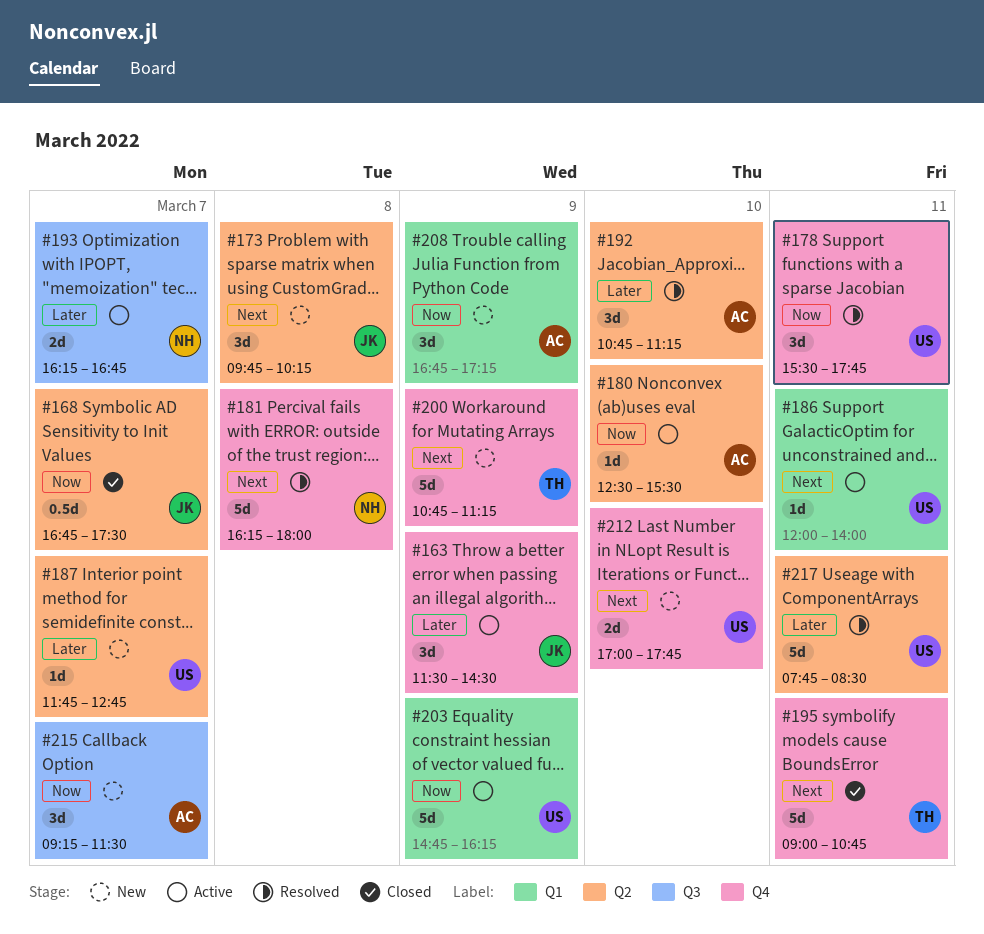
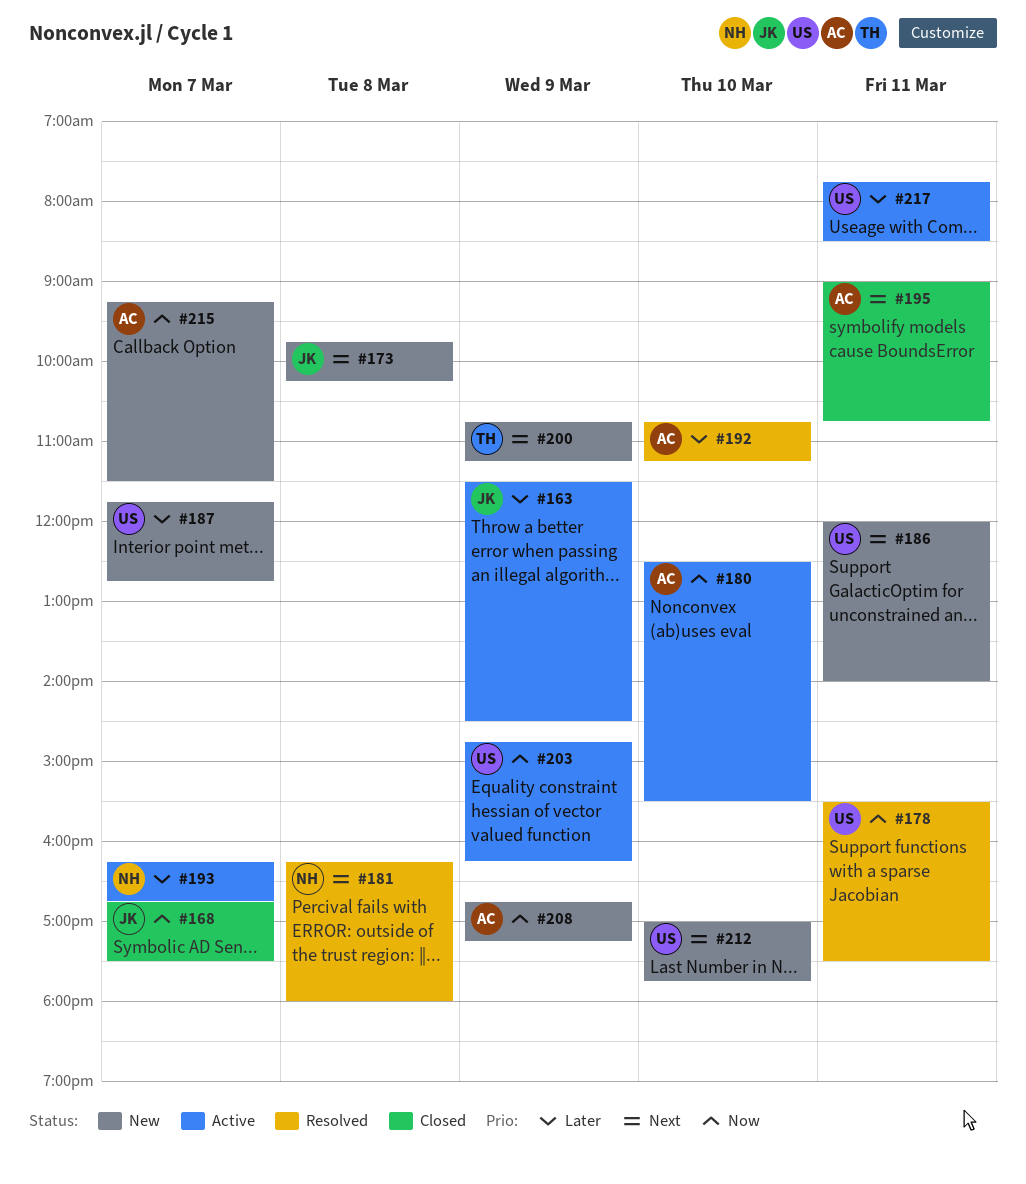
#178, ends: 17:45 -> 17:30
#186, status: Active -> New
#195, owner: TH -> AC
#217, status: Resolved -> Active

